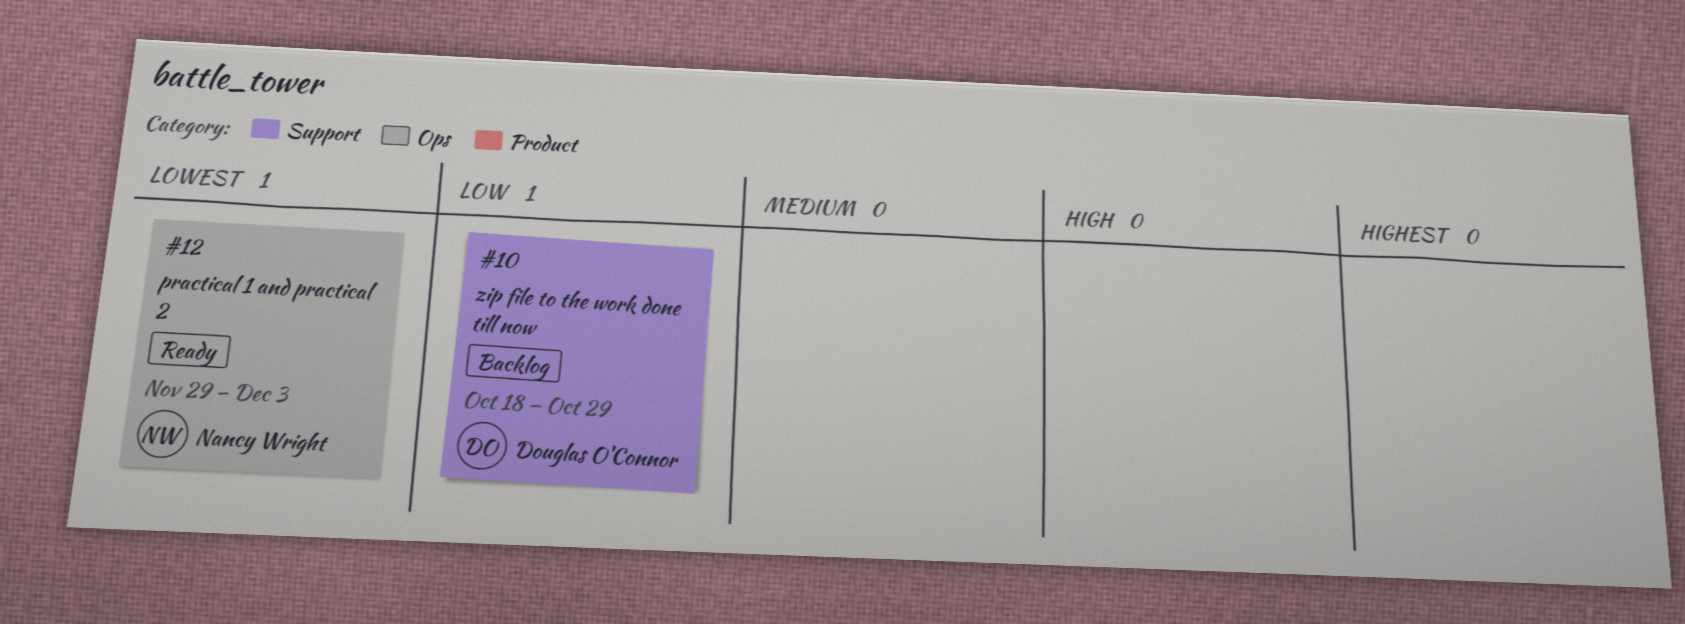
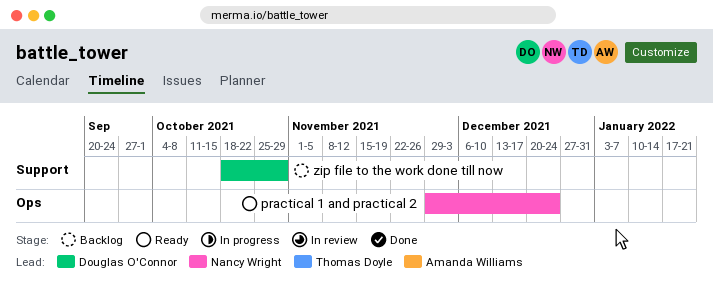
practical 1 and practical 2, due: Dec 3 -> Dec 24

